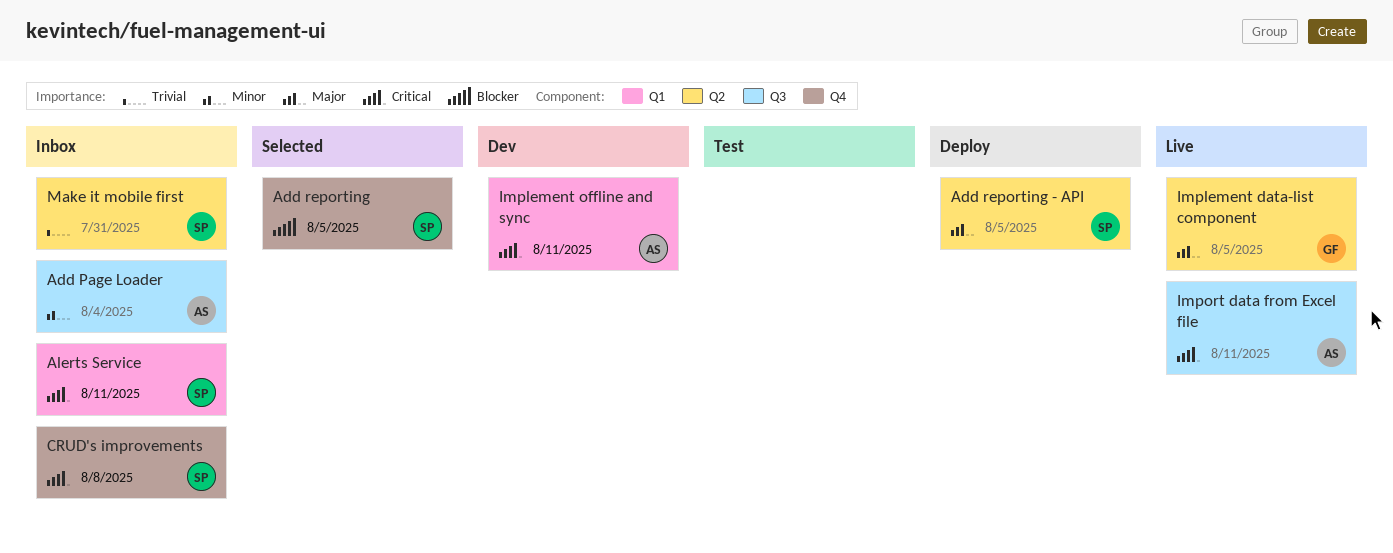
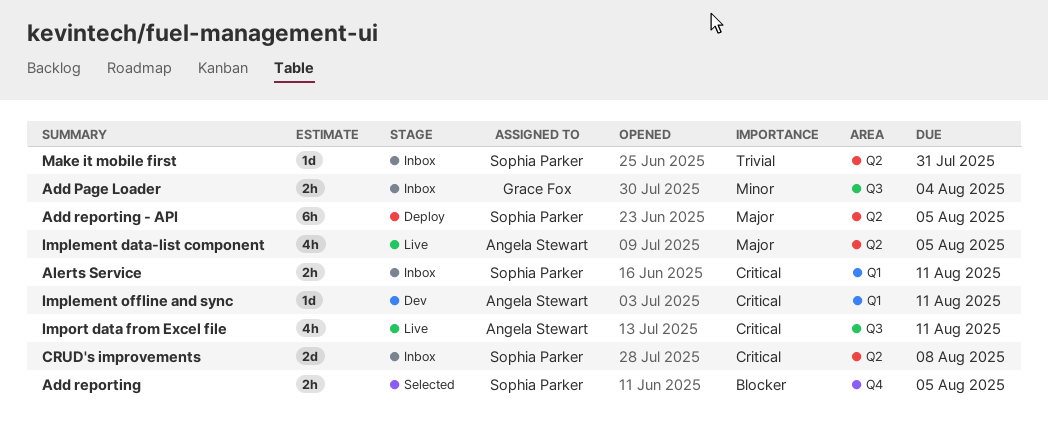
Add Page Loader, owner: Angela Stewart -> Grace Fox
CRUD's improvements, label: Q4 -> Q2
Implement data-list component, owner: Grace Fox -> Angela Stewart

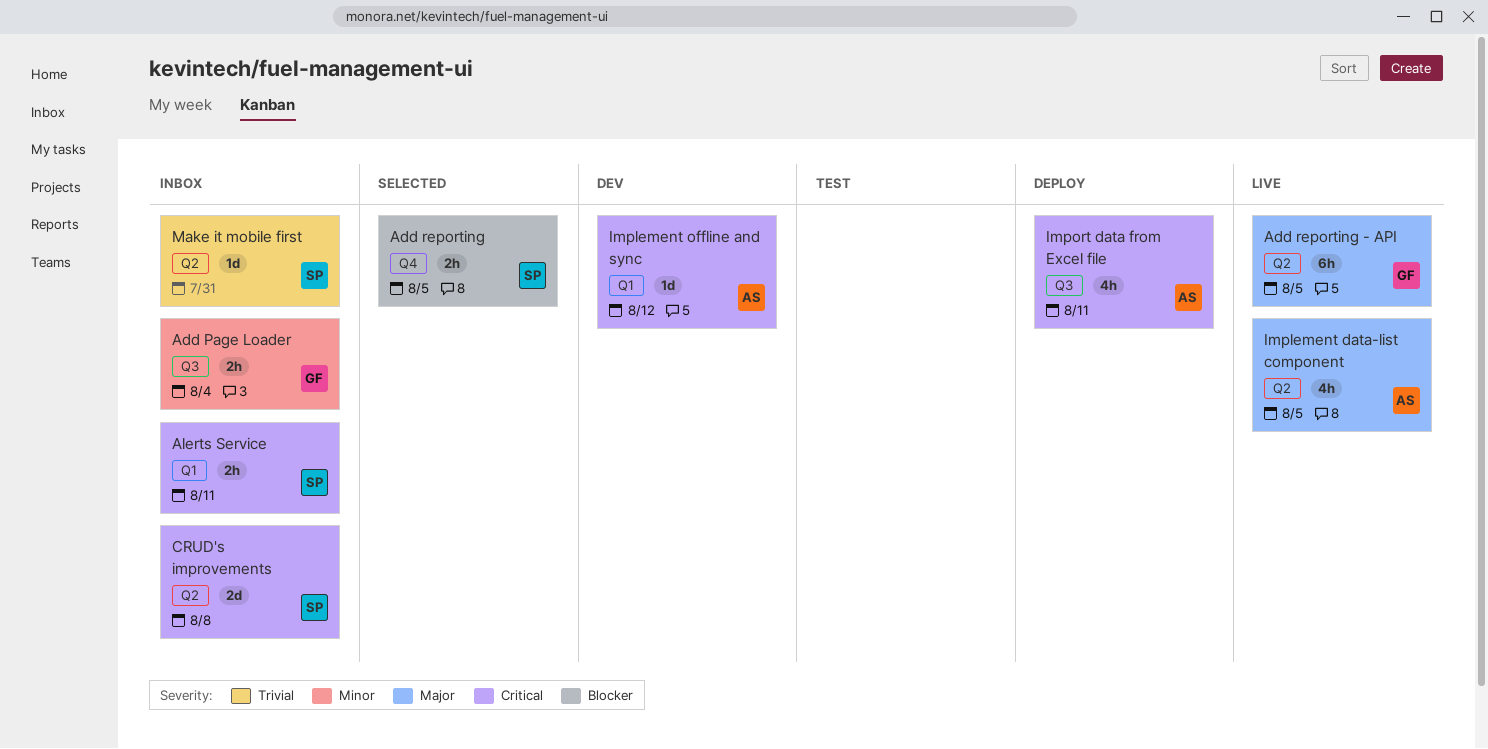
Add reporting - API, status: Deploy -> Live
Add reporting - API, owner: Sophia Parker -> Grace Fox
Implement offline and sync, due: Aug 11 -> Aug 12
Import data from Excel file, status: Live -> Deploy

